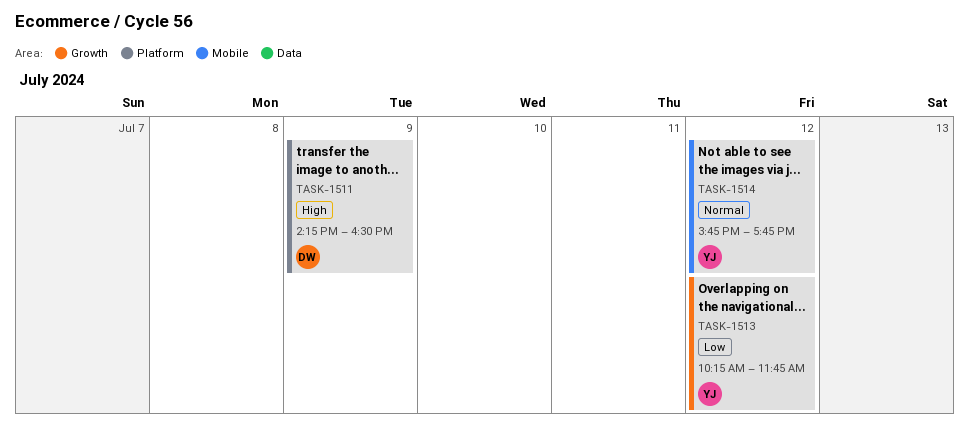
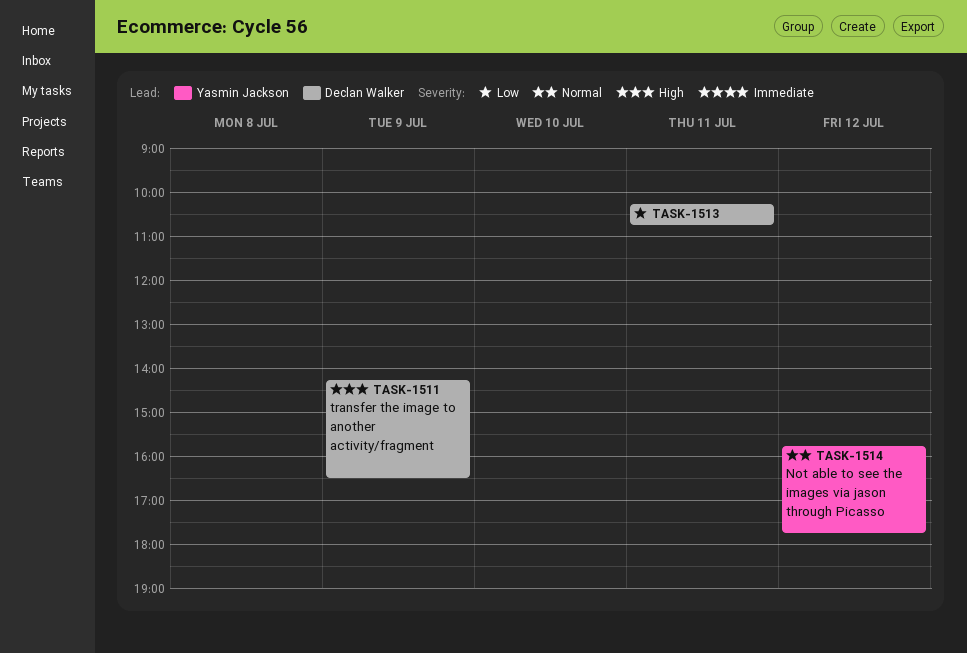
TASK-1513, owner: Yasmin Jackson -> Declan Walker
TASK-1513, day: Jul 12 -> Jul 11
TASK-1513, ends: 11:45 -> 10:45

